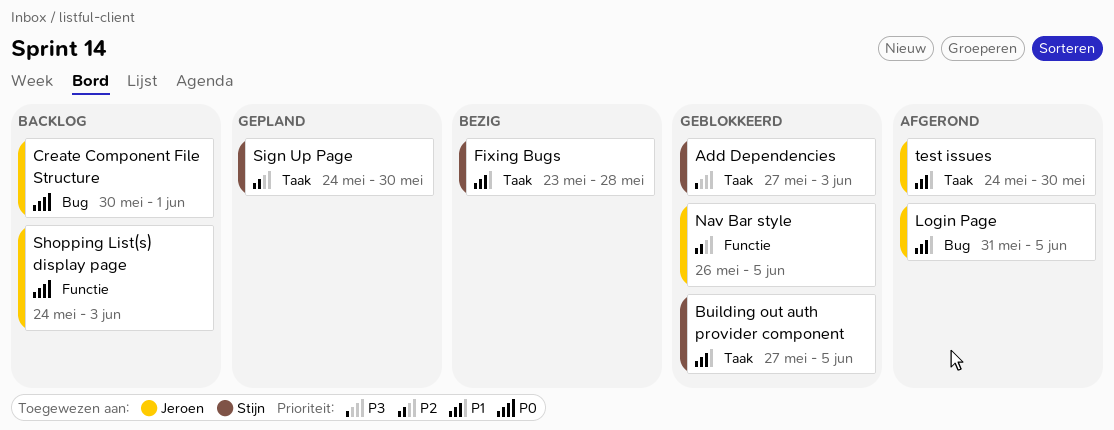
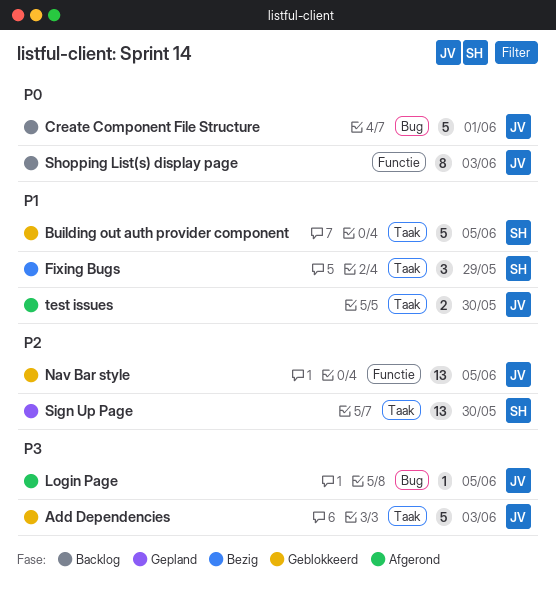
Add Dependencies, owner: Stijn -> Jeroen
Fixing Bugs, due: May 28 -> May 29
Login Page, priority: P1 -> P3

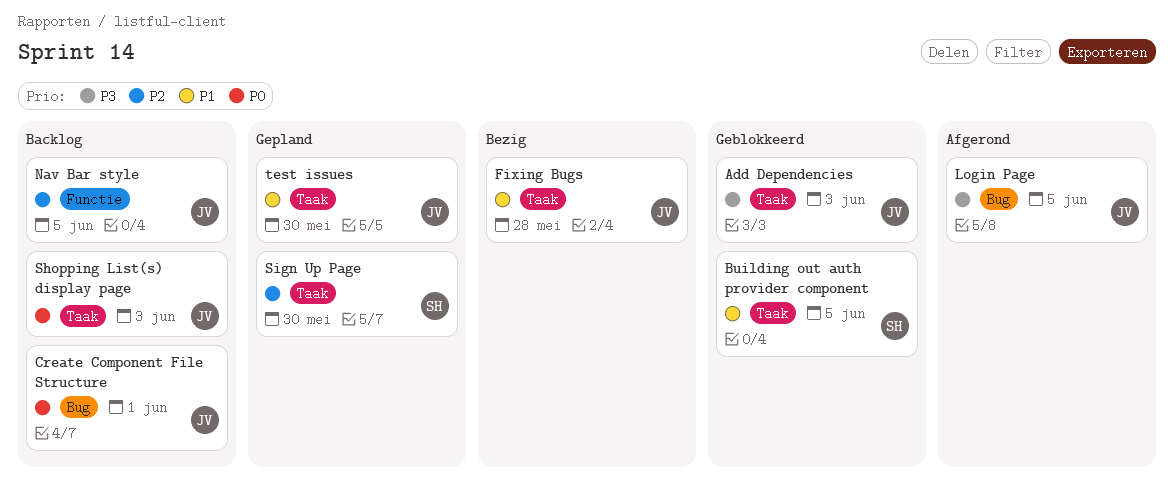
Fixing Bugs, owner: SH -> JV
Fixing Bugs, due: May 29 -> May 28
Nav Bar style, status: Geblokkeerd -> Backlog
Shopping List(s) display page, label: Functie -> Taak
test issues, status: Afgerond -> Gepland

